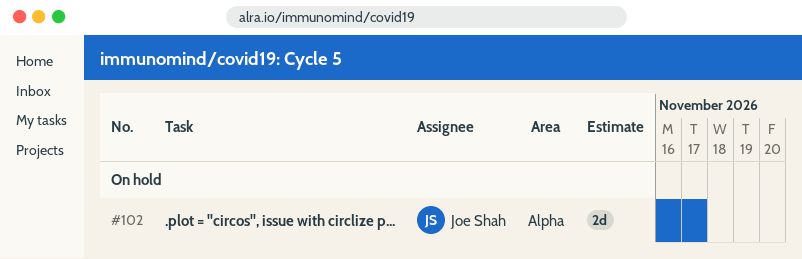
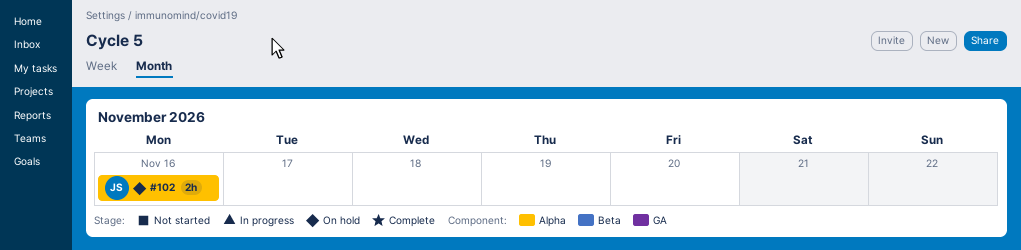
#102, estimate: 2d -> 2h
#102, due: Nov 17 -> Nov 16

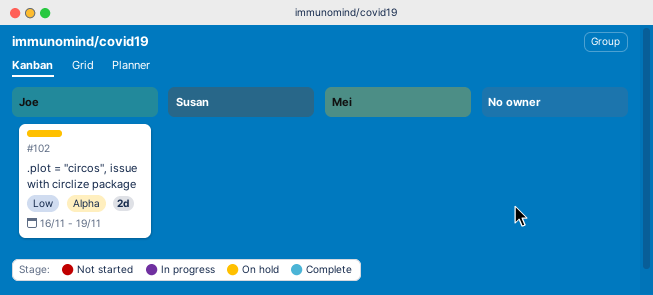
#102, estimate: 2h -> 2d
#102, due: Nov 16 -> Nov 19

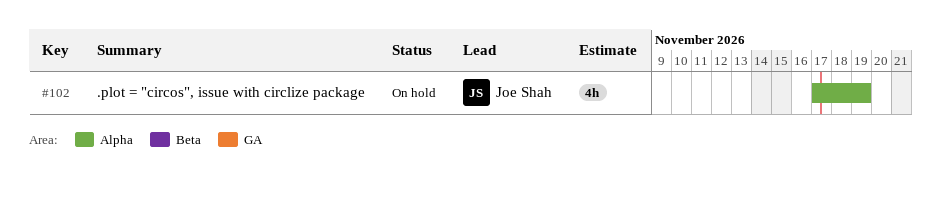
#102, estimate: 2d -> 4h
#102, start: Nov 16 -> Nov 17

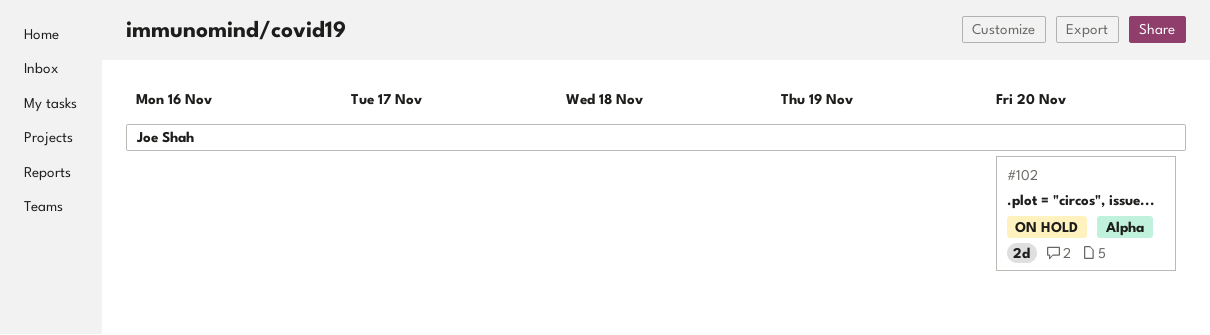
#102, estimate: 4h -> 2d
#102, due: Nov 19 -> Nov 20

